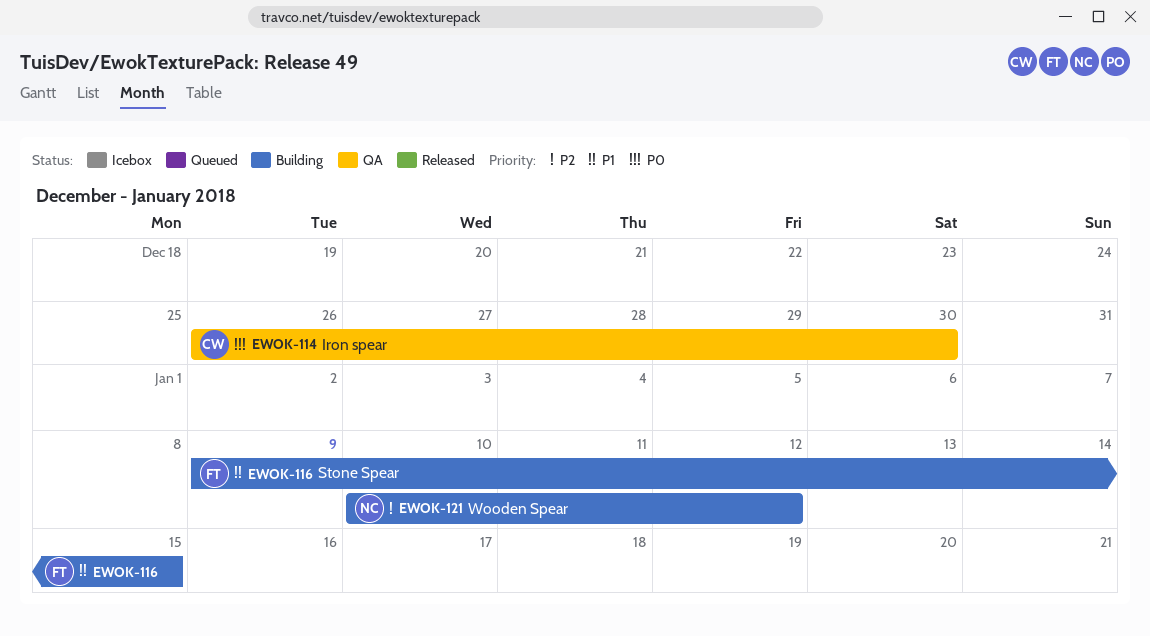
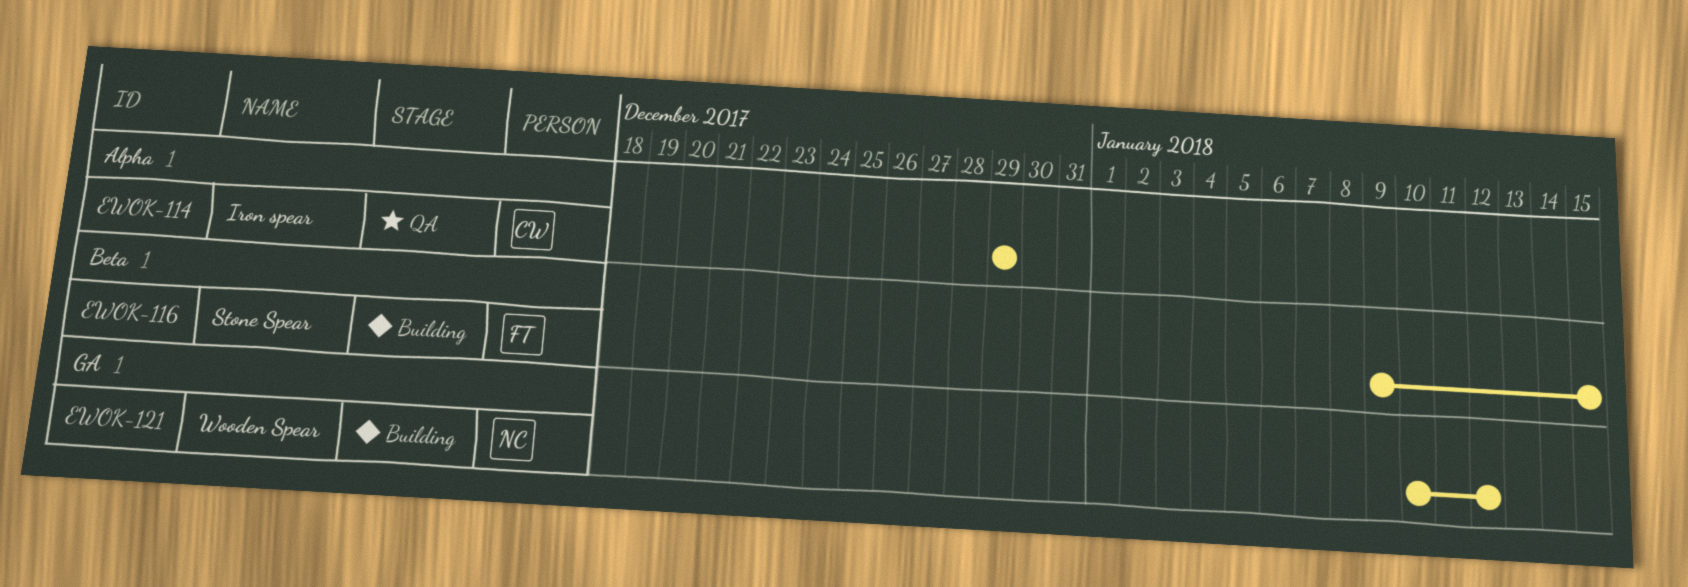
EWOK-114, start: Dec 26 -> Dec 29
EWOK-114, due: Dec 30 -> Dec 29

